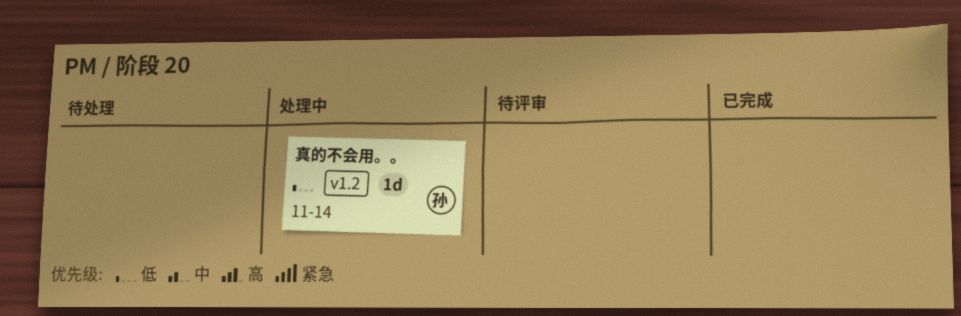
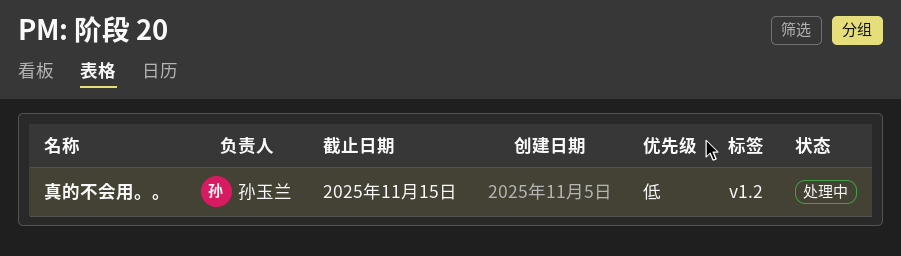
真的不会用。。, due: Nov 14 -> Nov 15

